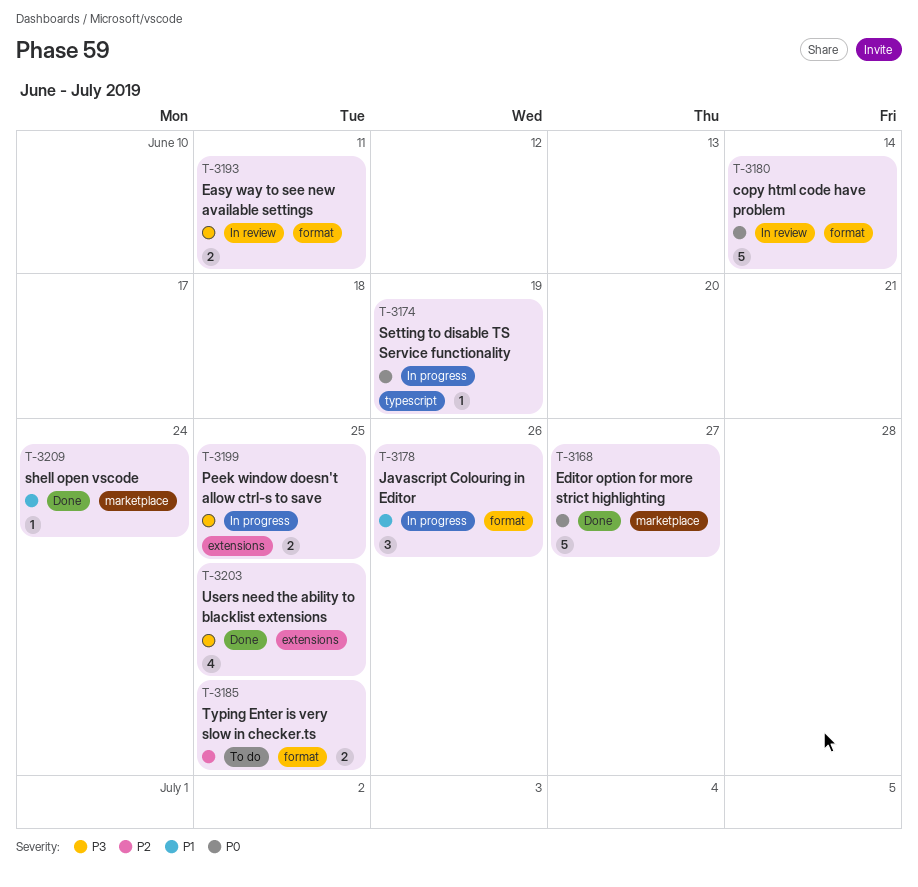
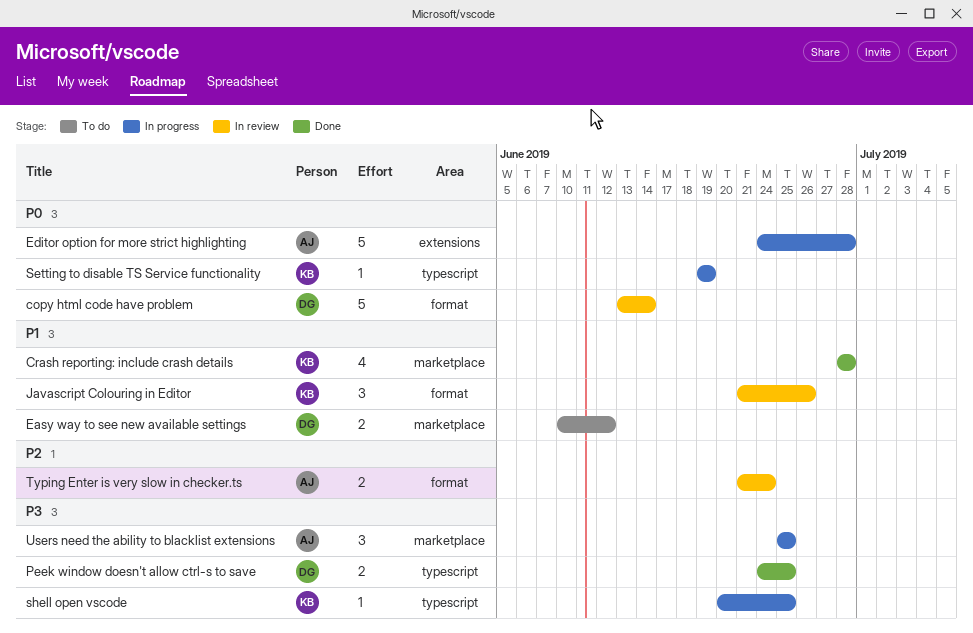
Crash reporting: include crash details: none -> present
Easy way to see new available settings, status: In review -> To do
Easy way to see new available settings, priority: P3 -> P1
Easy way to see new available settings, label: format -> marketplace
Easy way to see new available settings, due: Jun 11 -> Jun 12
Editor option for more strict highlighting, status: Done -> In progress
Editor option for more strict highlighting, label: marketplace -> extensions
Editor option for more strict highlighting, due: Jun 27 -> Jun 28
Javascript Colouring in Editor, status: In progress -> In review
Peek window doesn't allow ctrl-s to save, status: In progress -> Done
Peek window doesn't allow ctrl-s to save, label: extensions -> typescript
shell open vscode, status: Done -> In progress
shell open vscode, priority: P1 -> P3
shell open vscode, label: marketplace -> typescript
shell open vscode, due: Jun 24 -> Jun 25
Typing Enter is very slow in checker.ts, status: To do -> In review
Typing Enter is very slow in checker.ts, due: Jun 25 -> Jun 24
Users need the ability to blacklist extensions, status: Done -> In progress
Users need the ability to blacklist extensions, label: extensions -> marketplace
Users need the ability to blacklist extensions, estimate: 4 -> 3

